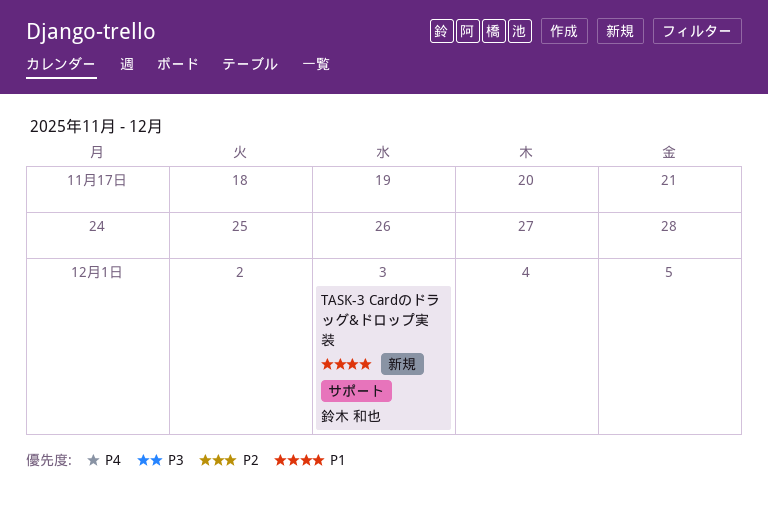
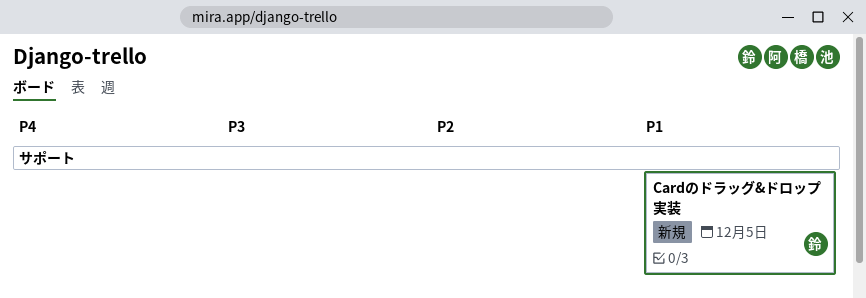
Cardのドラッグ&ドロップ実装, due: Dec 3 -> Dec 5

